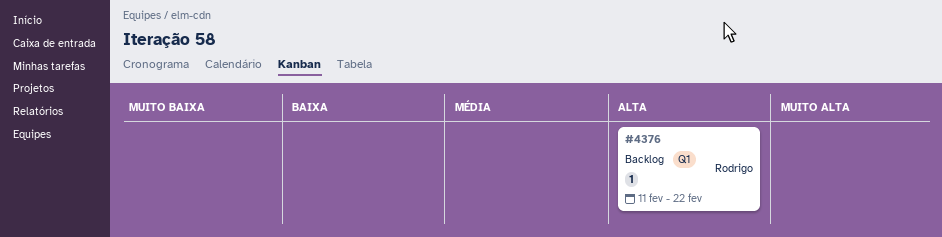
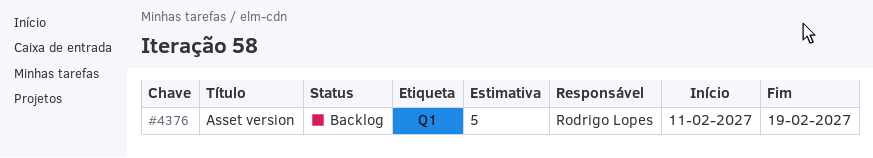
#4376, estimate: 1 -> 5
#4376, due: Feb 22 -> Feb 19

